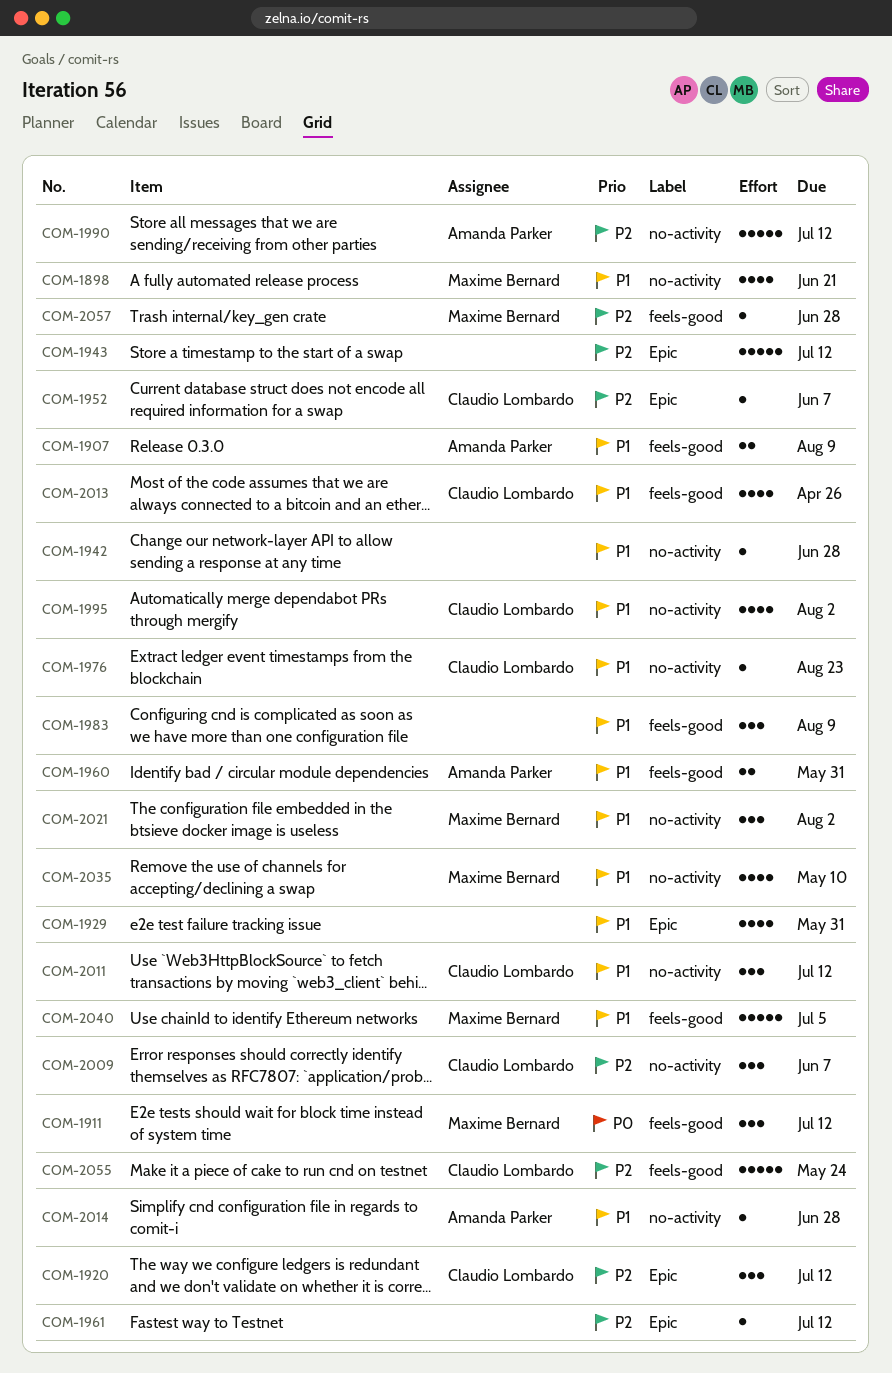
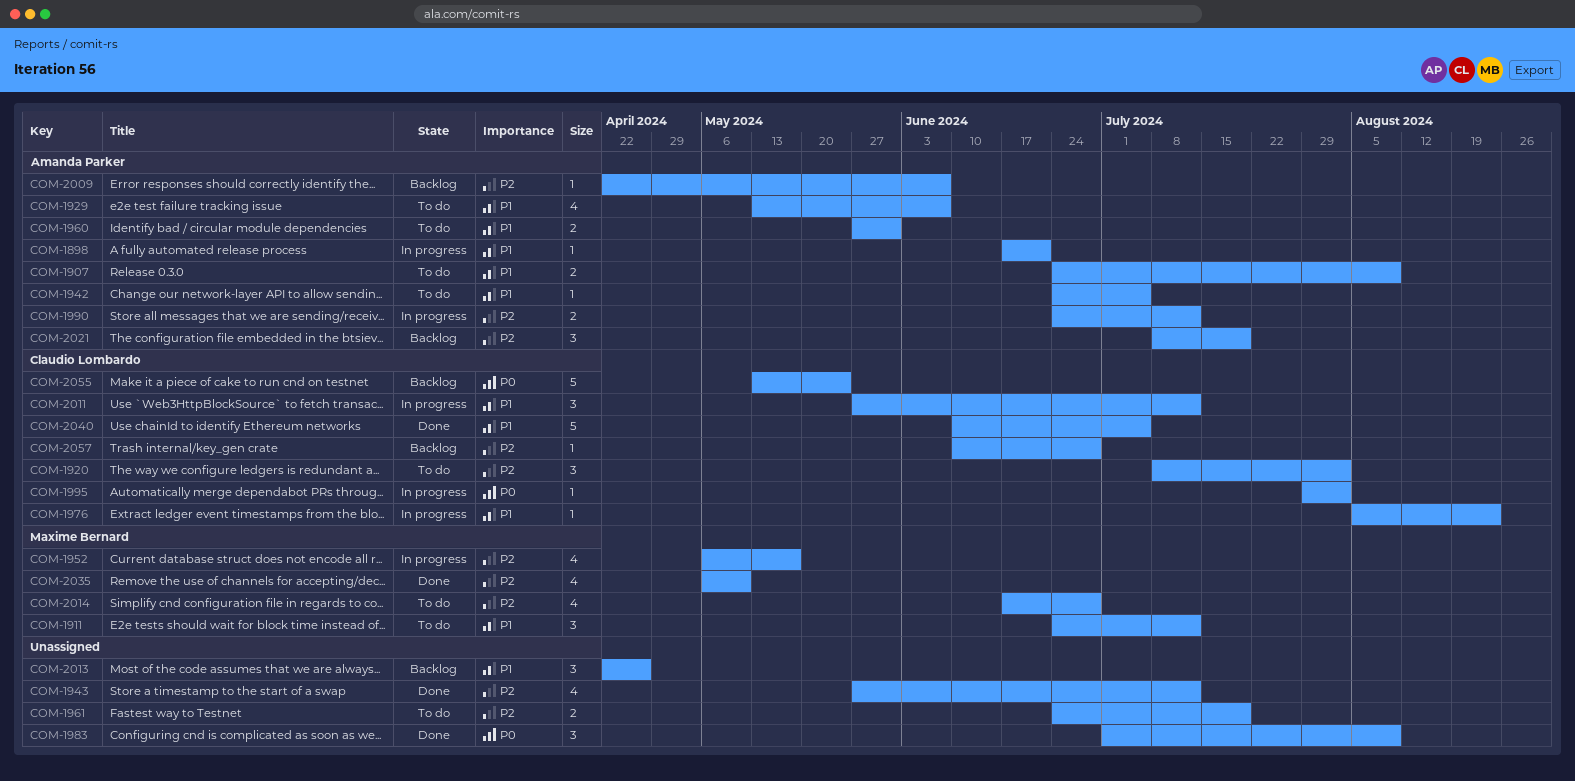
COM-1898, owner: Maxime Bernard -> Amanda Parker
COM-1898, estimate: 4 -> 1
COM-1911, priority: P0 -> P1
COM-1920, due: Jul 12 -> Aug 2
COM-1929, owner: none -> Amanda Parker
COM-1929, due: May 31 -> Jun 7
COM-1942, owner: none -> Amanda Parker
COM-1942, due: Jun 28 -> Jul 5
COM-1943, estimate: 5 -> 4
COM-1952, owner: Claudio Lombardo -> Maxime Bernard
COM-1952, estimate: 1 -> 4
COM-1952, due: Jun 7 -> May 17
COM-1961, estimate: 1 -> 2
COM-1961, due: Jul 12 -> Jul 19
COM-1983, priority: P1 -> P0
COM-1990, estimate: 5 -> 2
COM-1995, priority: P1 -> P0
COM-1995, estimate: 4 -> 1
COM-2009, owner: Claudio Lombardo -> Amanda Parker
COM-2009, estimate: 3 -> 1
COM-2013, owner: Claudio Lombardo -> none
COM-2013, estimate: 4 -> 3
COM-2014, owner: Amanda Parker -> Maxime Bernard
COM-2014, priority: P1 -> P2
COM-2014, estimate: 1 -> 4
COM-2021, owner: Maxime Bernard -> Amanda Parker
COM-2021, priority: P1 -> P2
COM-2021, due: Aug 2 -> Jul 19
COM-2035, priority: P1 -> P2
COM-2040, owner: Maxime Bernard -> Claudio Lombardo
COM-2055, priority: P2 -> P0
COM-2057, owner: Maxime Bernard -> Claudio Lombardo

